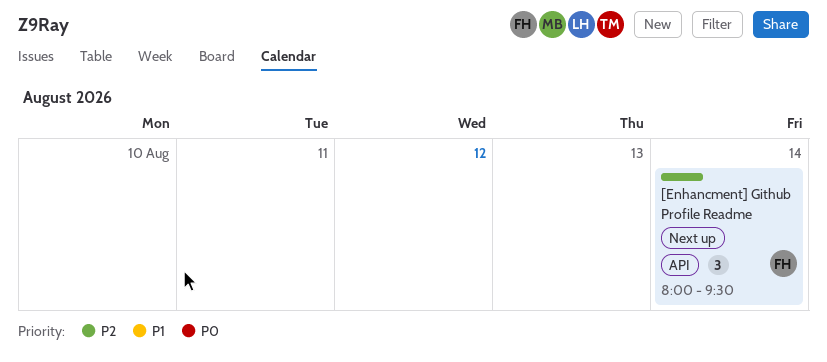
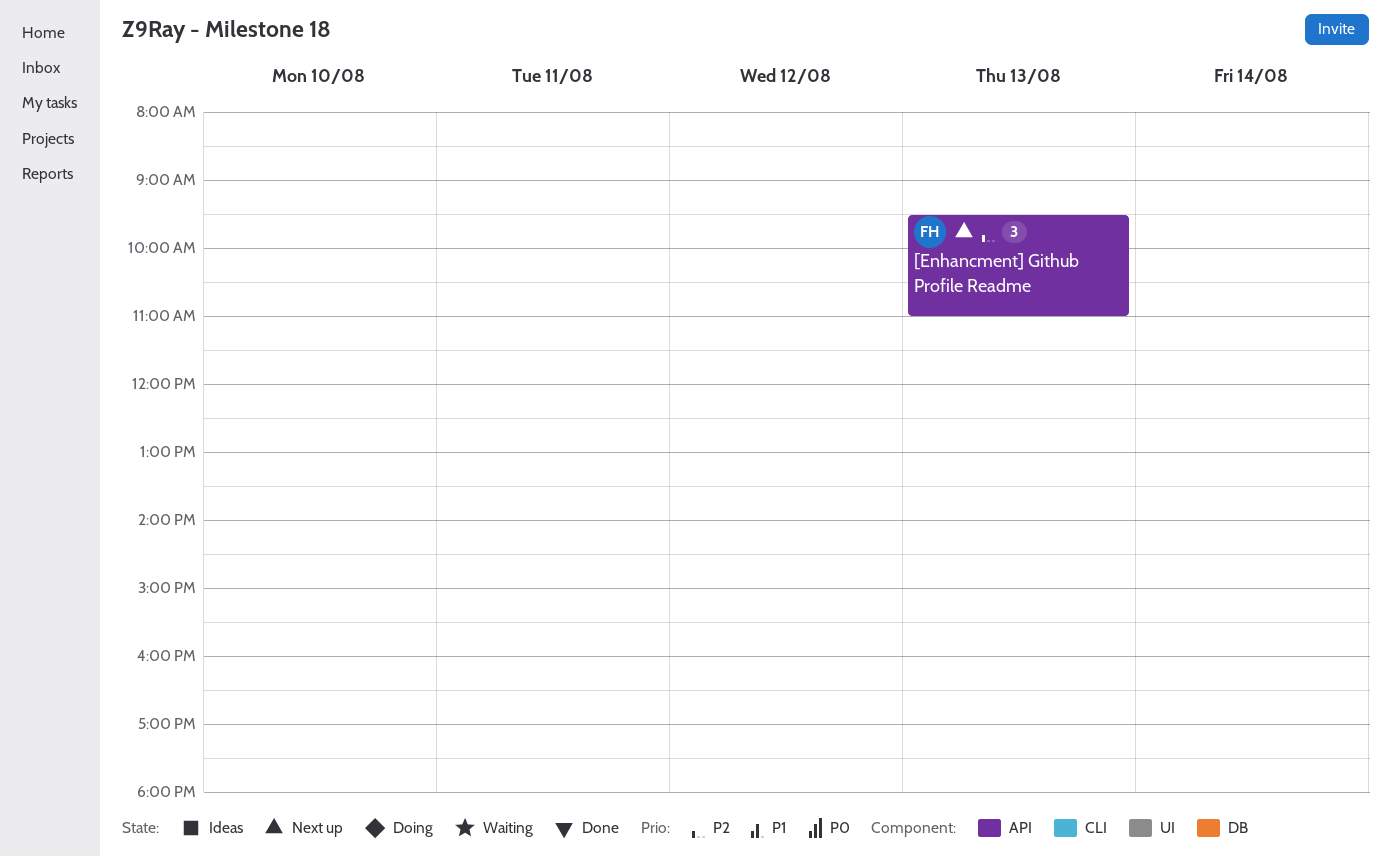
[Enhancment] Github Profile Readme, day: Aug 14 -> Aug 13
[Enhancment] Github Profile Readme, begins: 08:00 -> 09:30
[Enhancment] Github Profile Readme, ends: 09:30 -> 11:00

